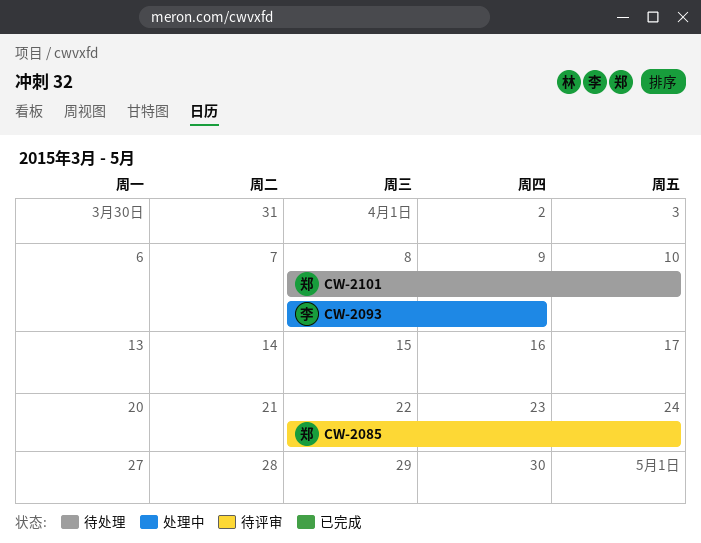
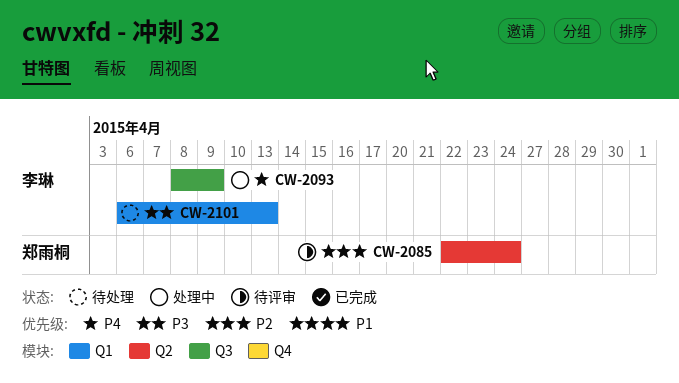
CW-2101, owner: 郑雨桐 -> 李琳
CW-2101, start: Apr 8 -> Apr 6
CW-2101, due: Apr 10 -> Apr 13

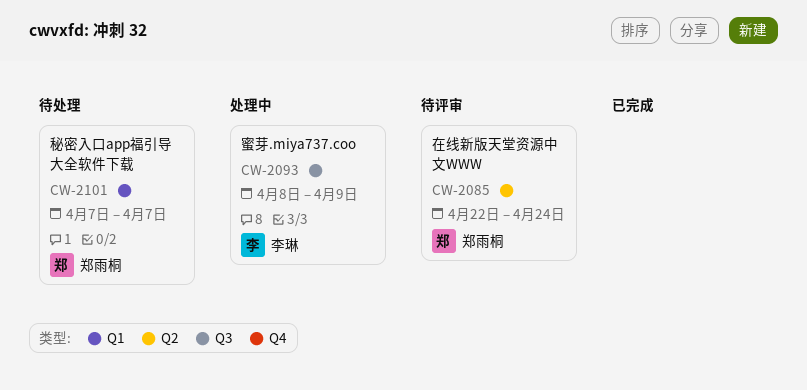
CW-2101, owner: 李琳 -> 郑雨桐
CW-2101, start: Apr 6 -> Apr 7
CW-2101, due: Apr 13 -> Apr 7

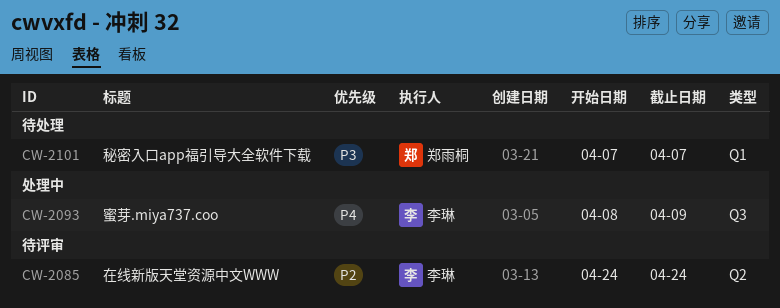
CW-2085, owner: 郑雨桐 -> 李琳
CW-2085, start: Apr 22 -> Apr 24

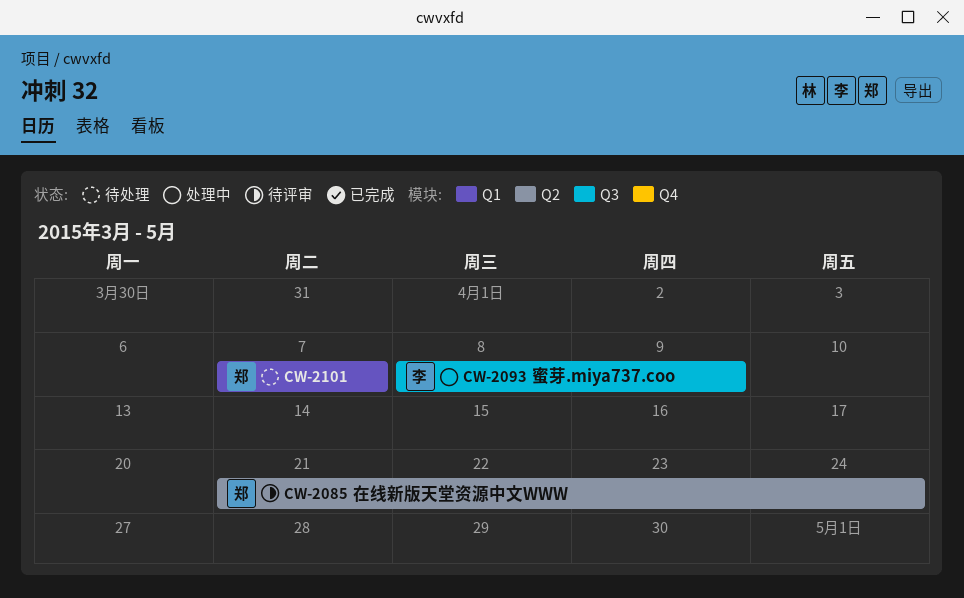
CW-2085, owner: 李琳 -> 郑雨桐
CW-2085, start: Apr 24 -> Apr 21

